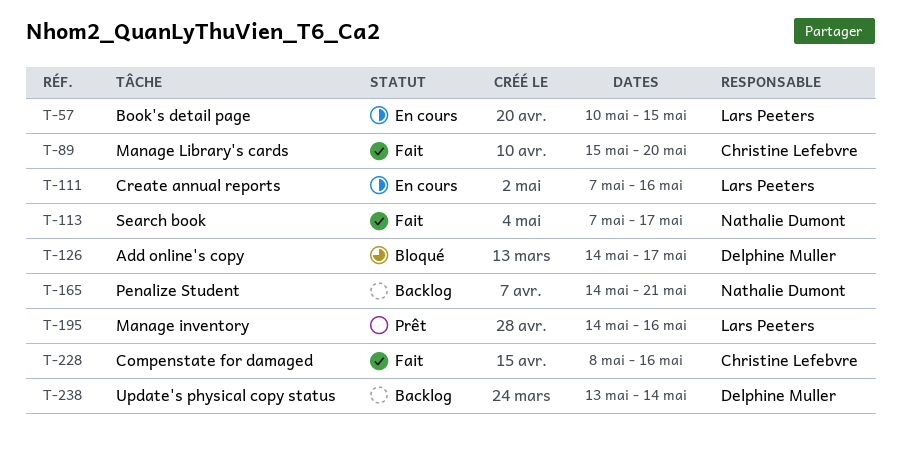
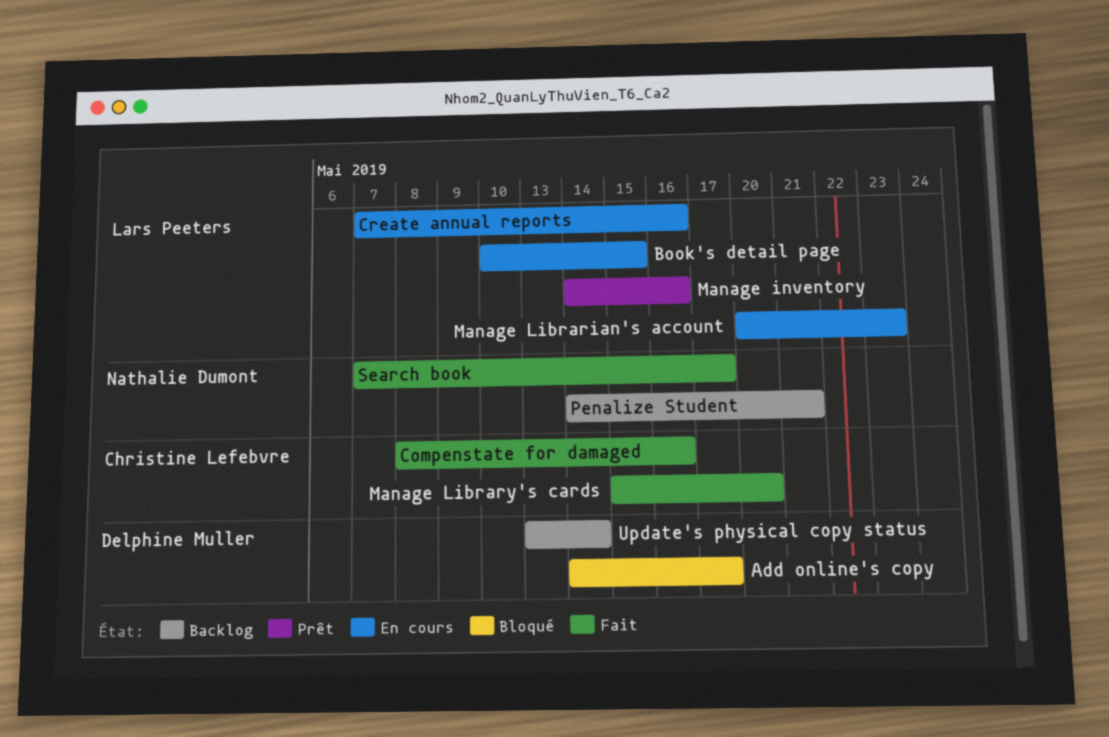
Manage Librarian's account: none -> present

